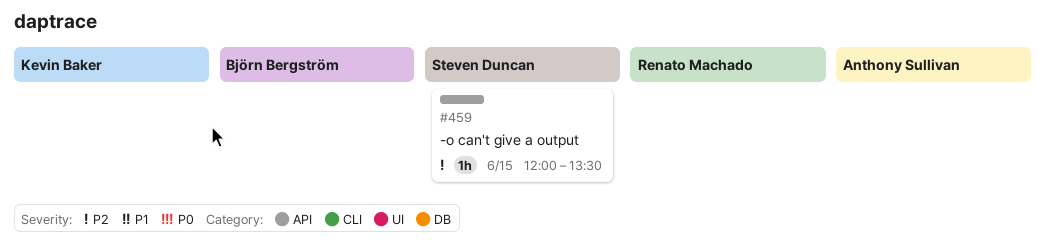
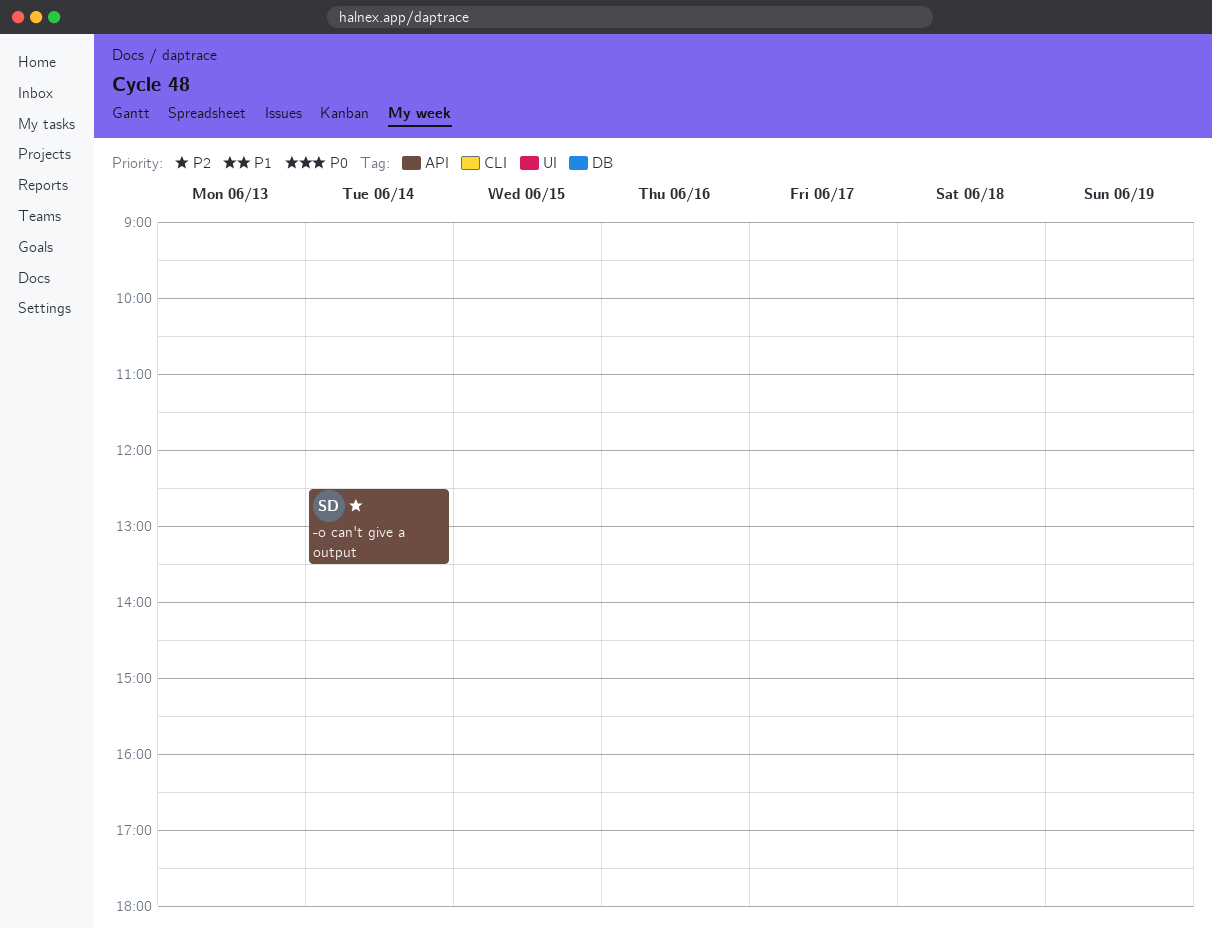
-o can't give a output, day: Jun 15 -> Jun 14
-o can't give a output, begins: 12:00 -> 12:30

